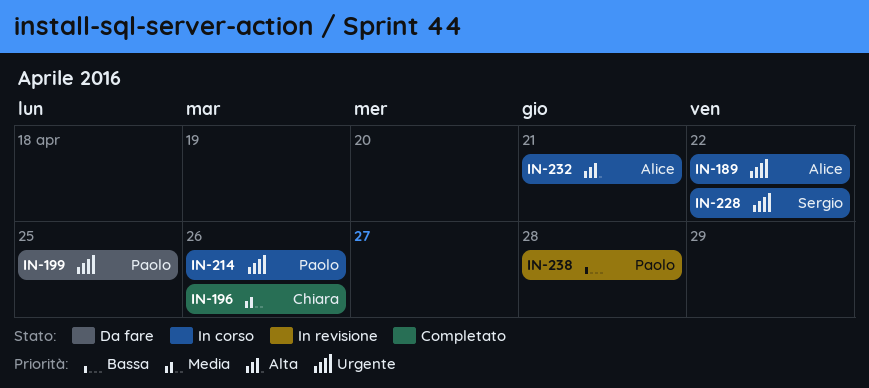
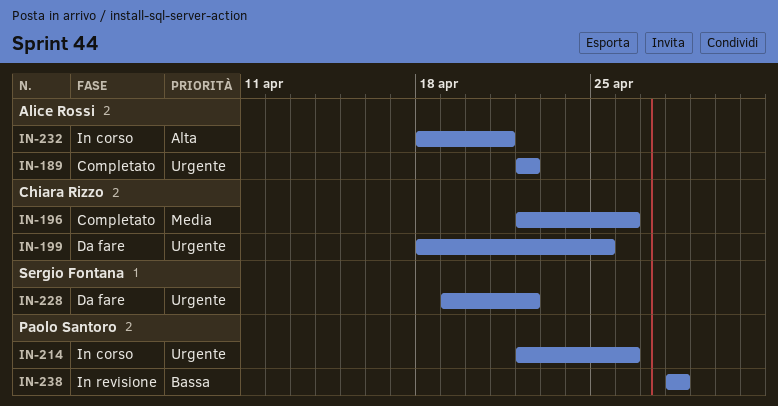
IN-189, status: In corso -> Completato
IN-199, owner: Paolo Santoro -> Chiara Rizzo
IN-228, status: In corso -> Da fare

